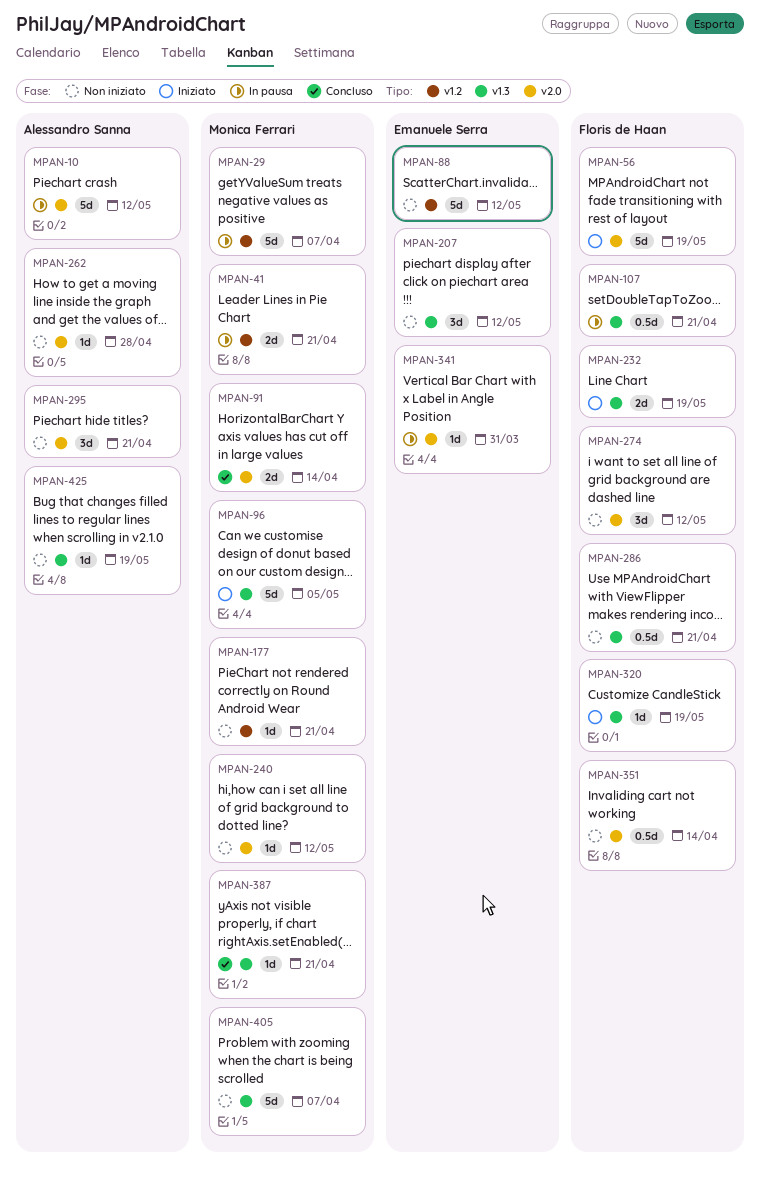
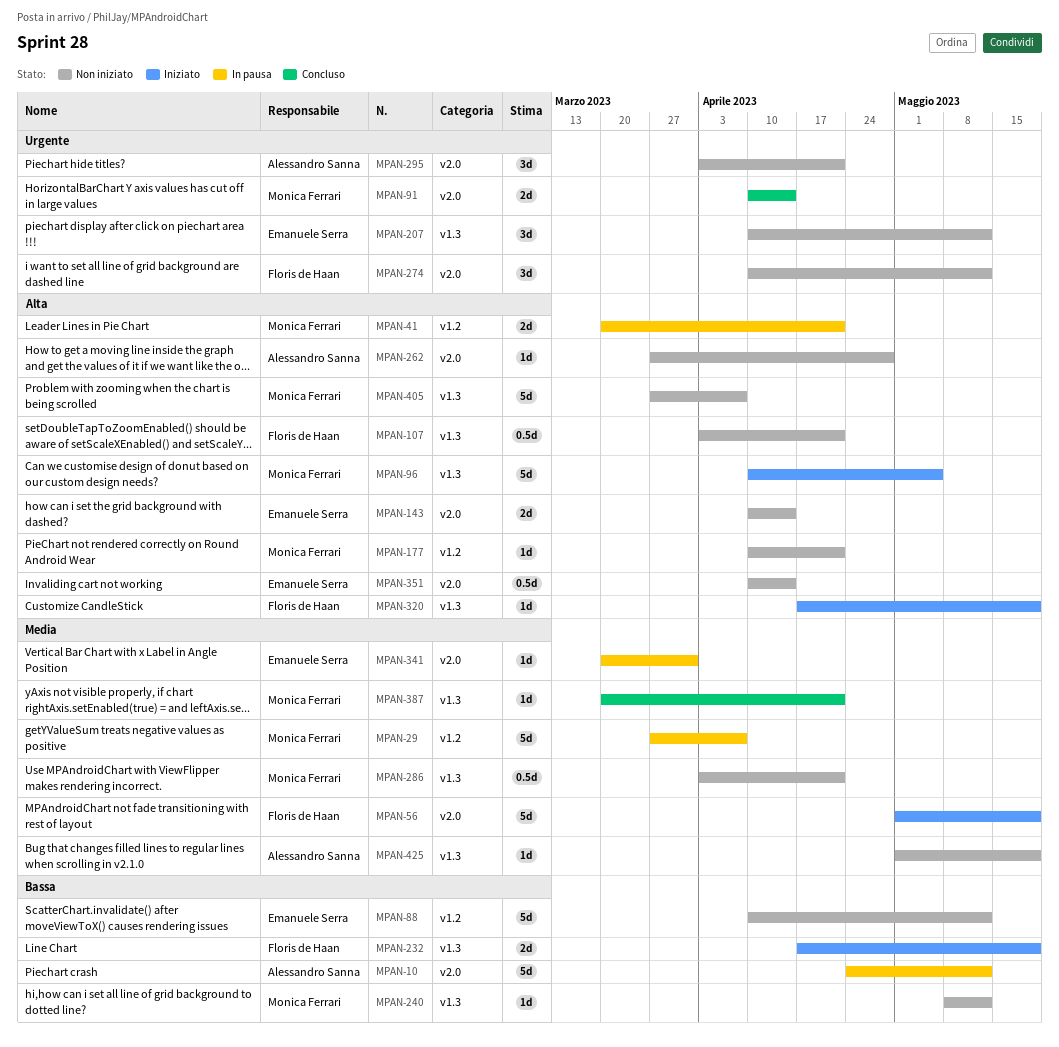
MPAN-107, status: In pausa -> Non iniziato
MPAN-143: none -> present
MPAN-240, label: v2.0 -> v1.3
MPAN-286, owner: Floris de Haan -> Monica Ferrari
MPAN-351, owner: Floris de Haan -> Emanuele Serra

